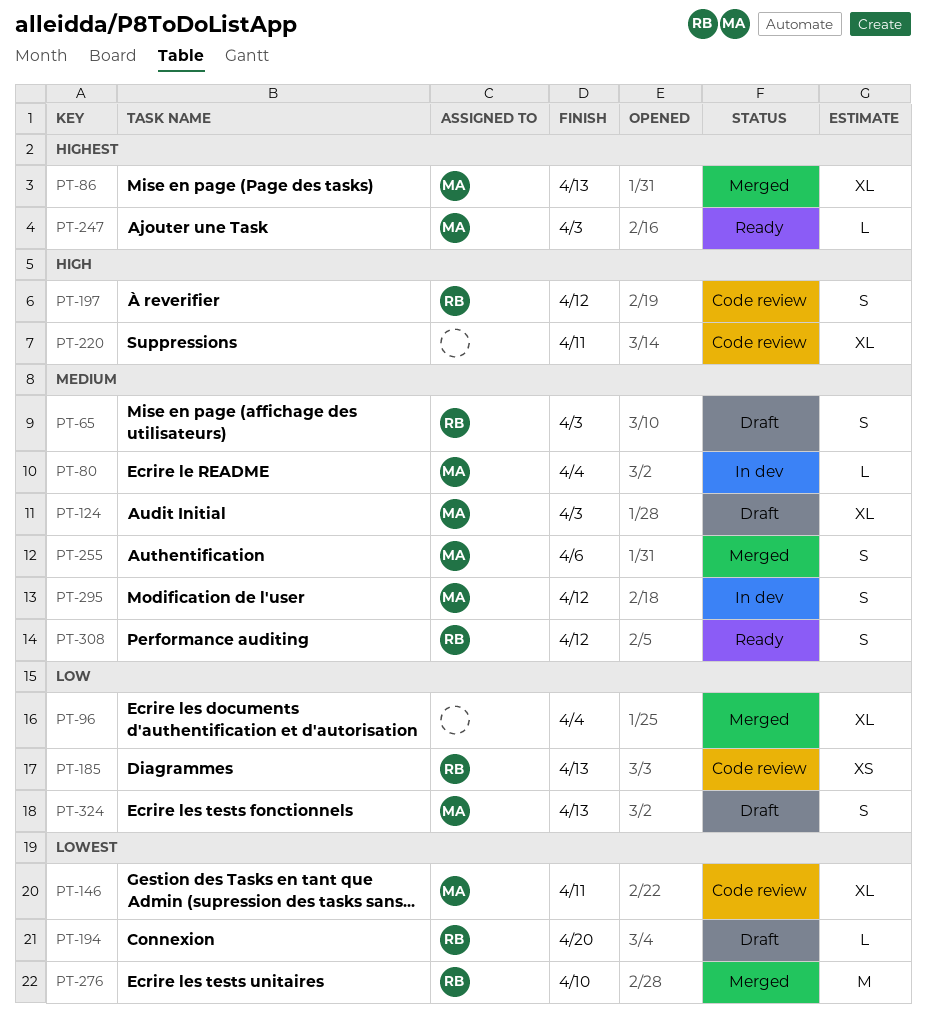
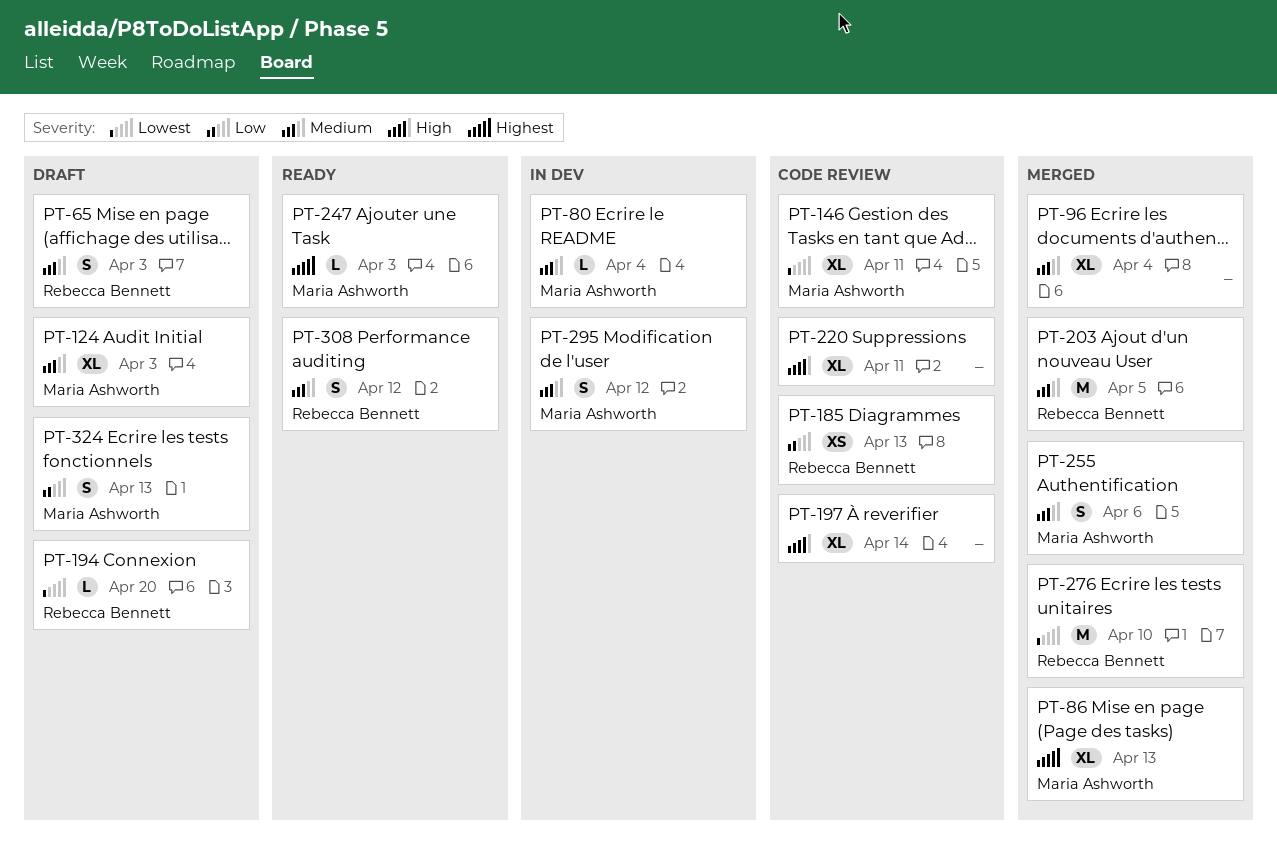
PT-96, priority: Low -> Medium
PT-197, owner: Rebecca Bennett -> none
PT-197, estimate: S -> XL
PT-197, due: Apr 12 -> Apr 14
PT-203: none -> present

